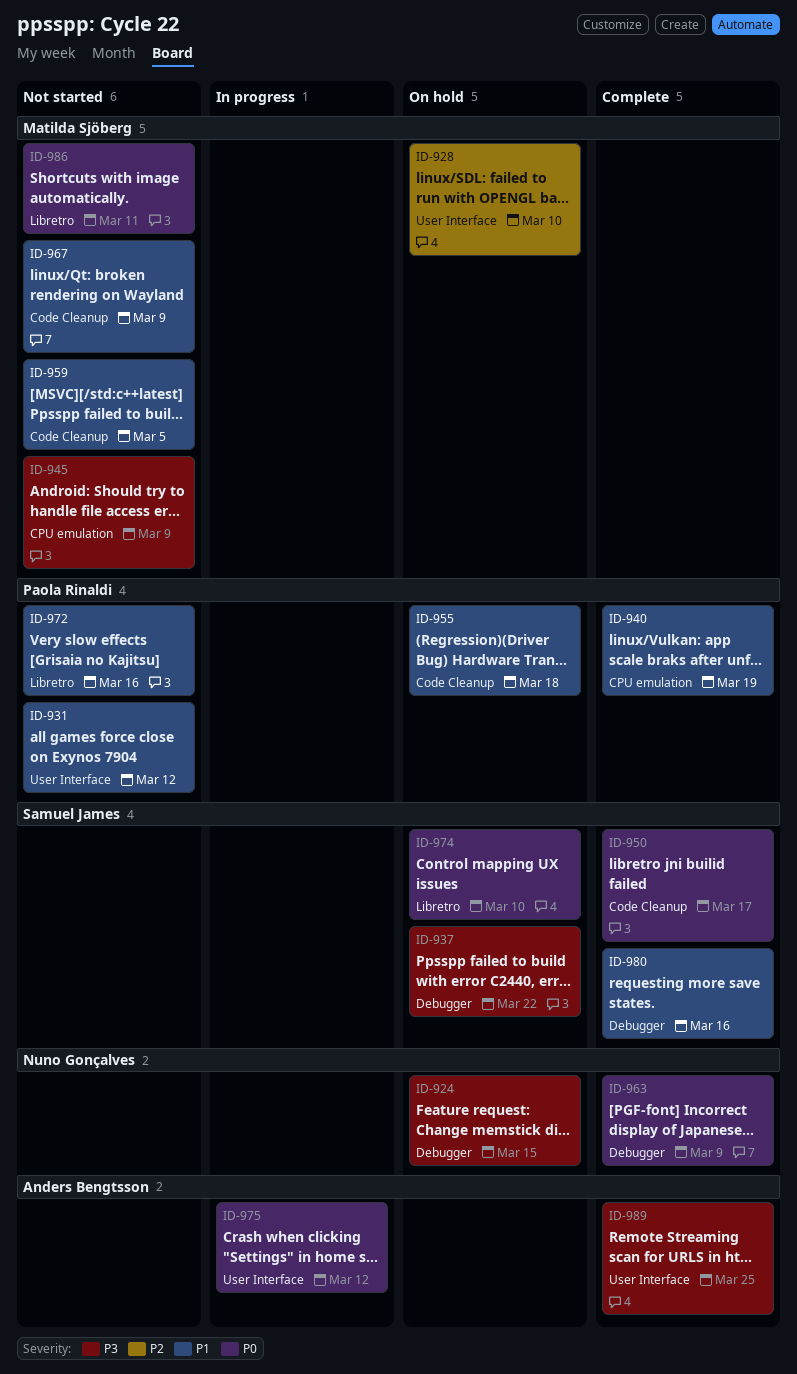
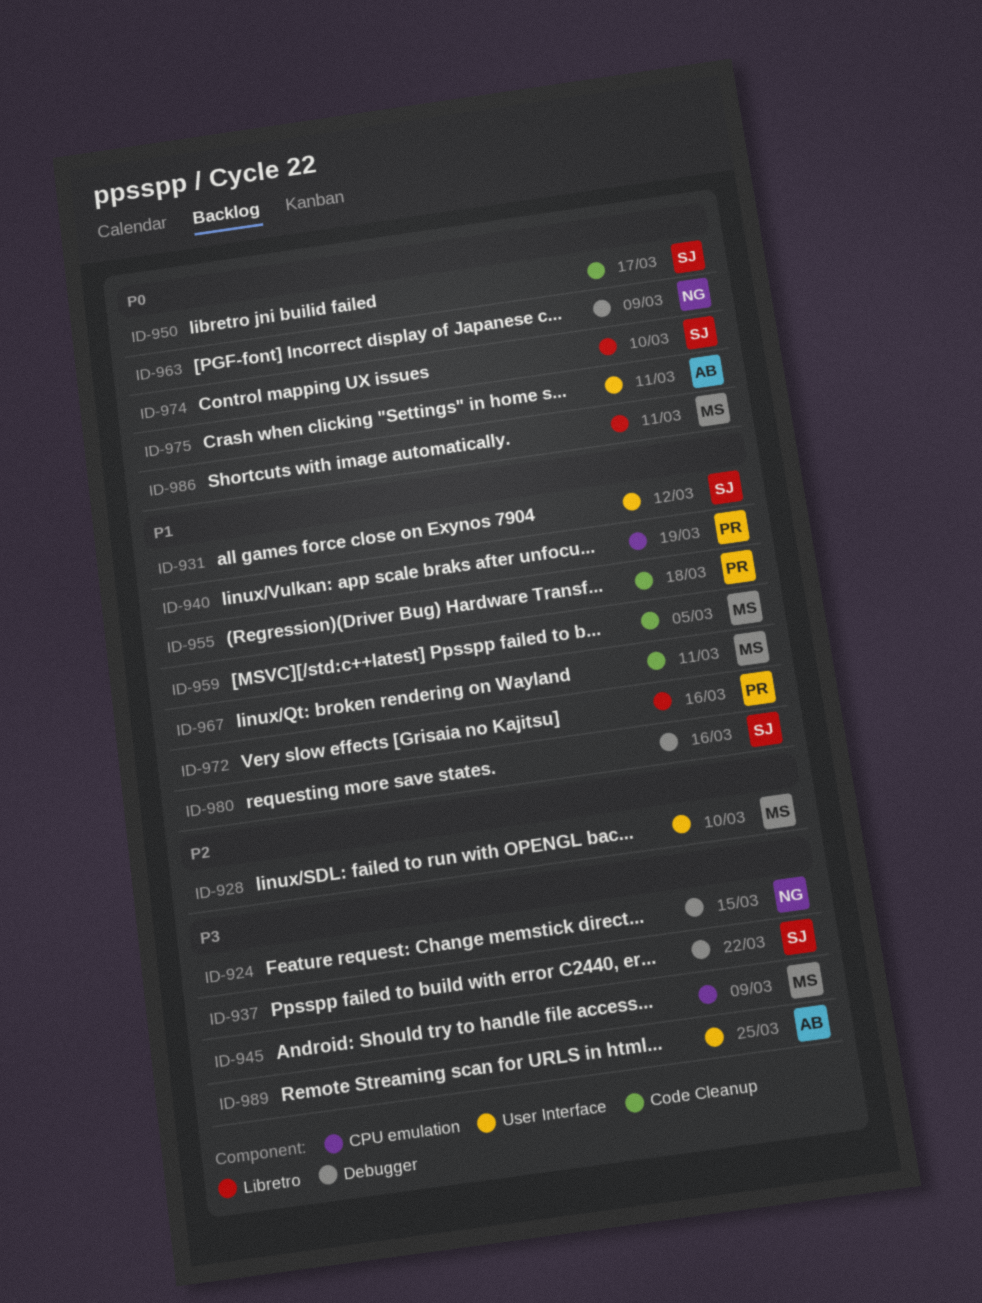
ID-931, owner: Paola Rinaldi -> Samuel James
ID-967, due: Mar 9 -> Mar 11
ID-975, due: Mar 12 -> Mar 11

